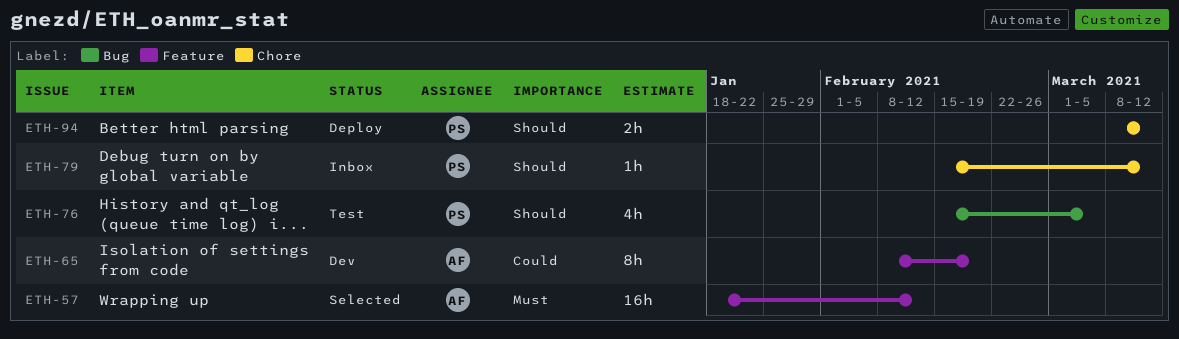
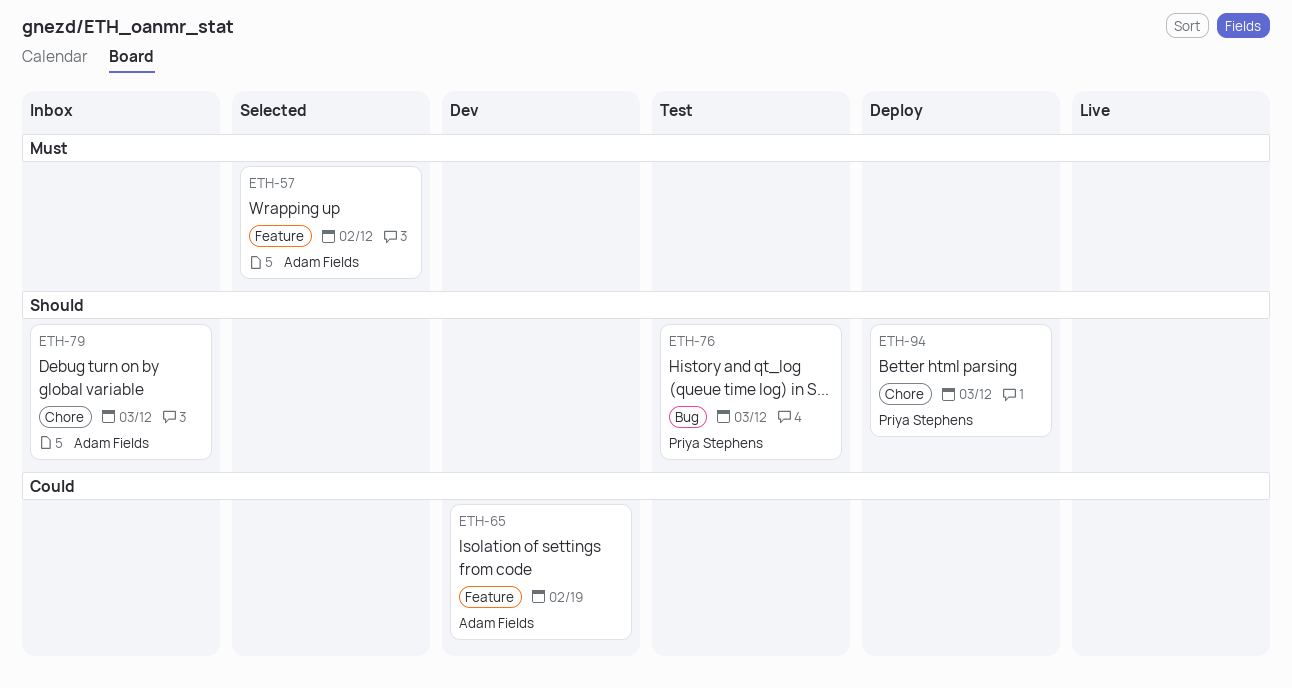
ETH-76, due: Mar 5 -> Mar 12
ETH-79, owner: Priya Stephens -> Adam Fields

